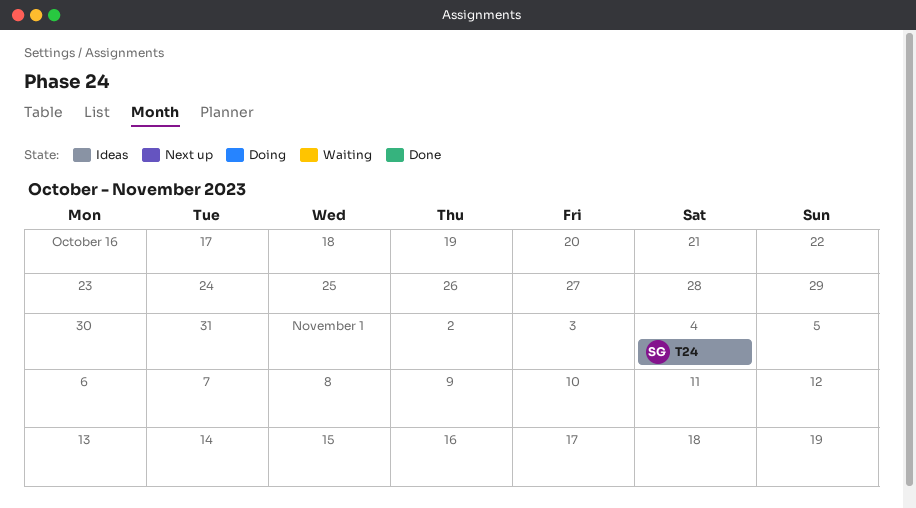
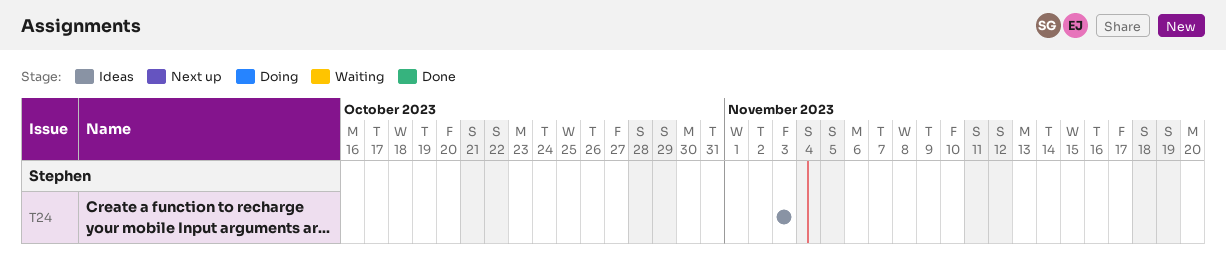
T24, start: Nov 4 -> Nov 3
T24, due: Nov 4 -> Nov 3

